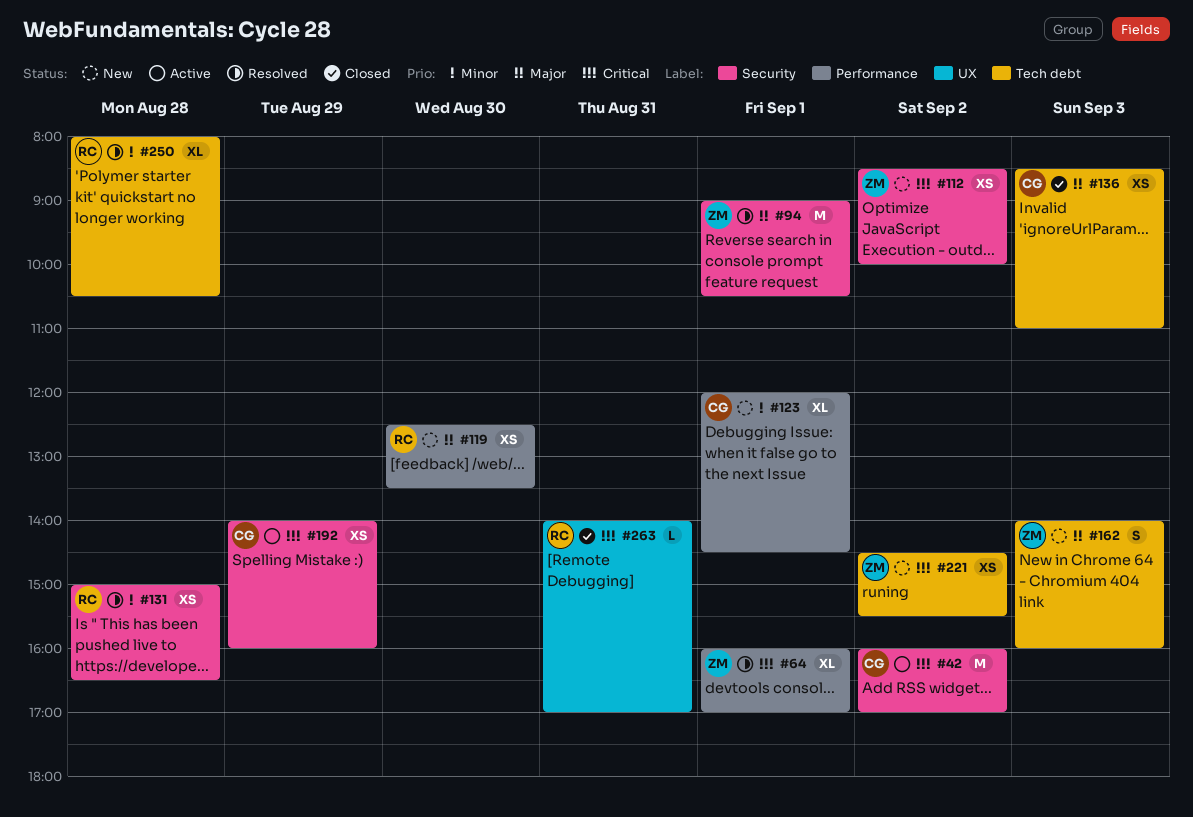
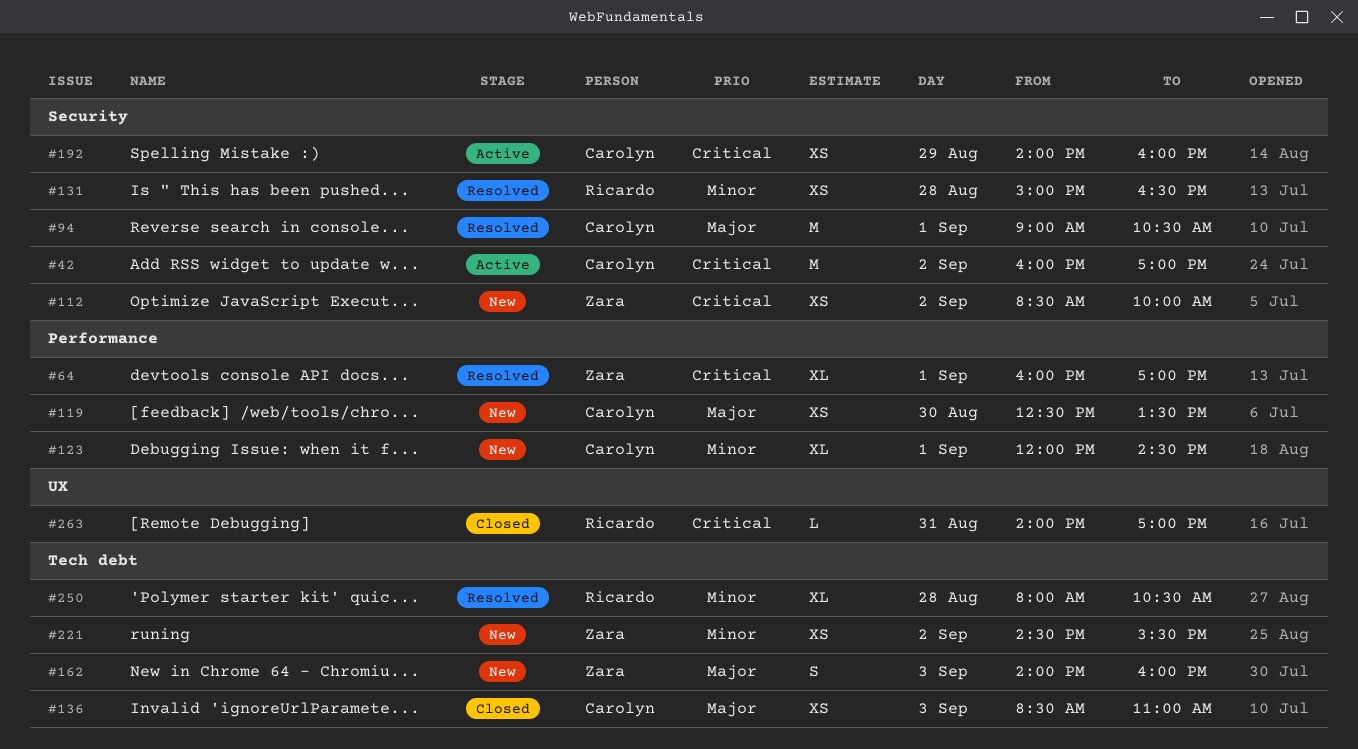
#94, owner: Zara -> Carolyn
#119, owner: Ricardo -> Carolyn
#221, priority: Critical -> Minor

